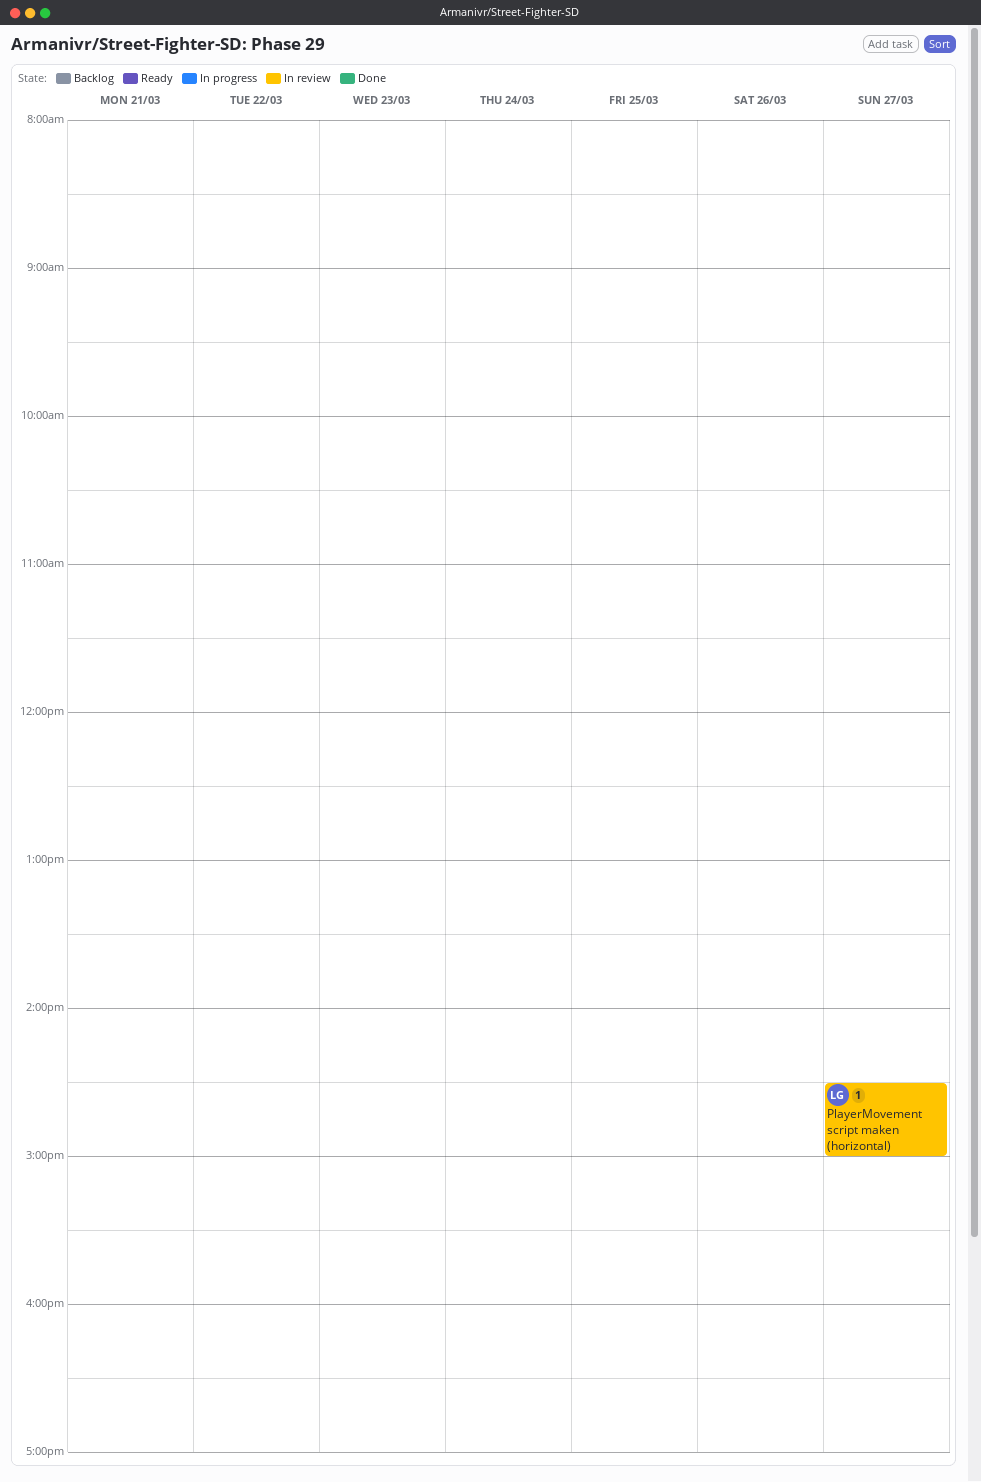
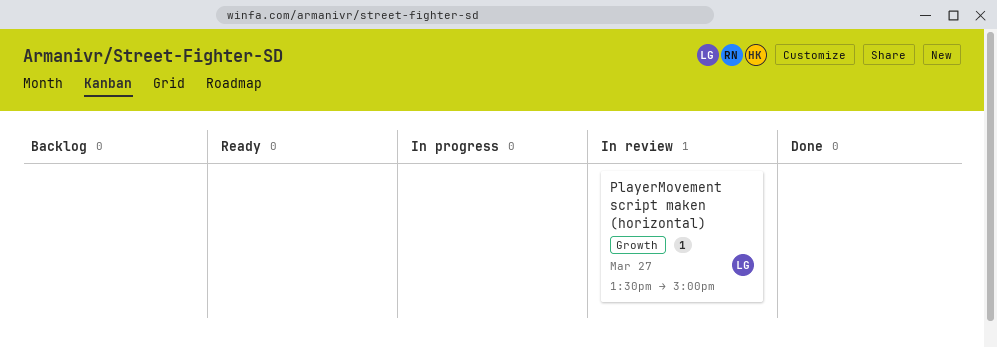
PlayerMovement script maken (horizontal), begins: 14:30 -> 13:30

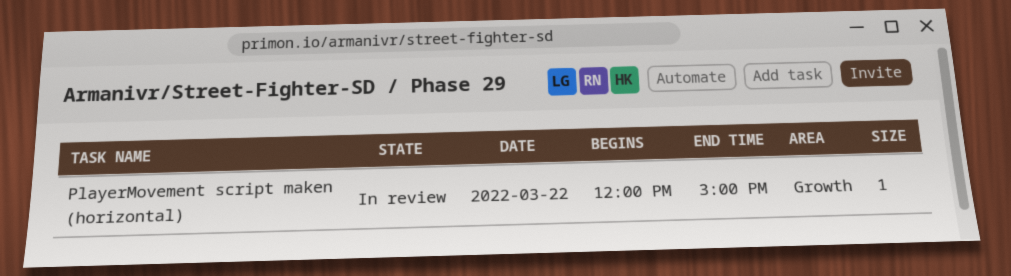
PlayerMovement script maken (horizontal), day: Mar 27 -> Mar 22
PlayerMovement script maken (horizontal), begins: 13:30 -> 12:00

